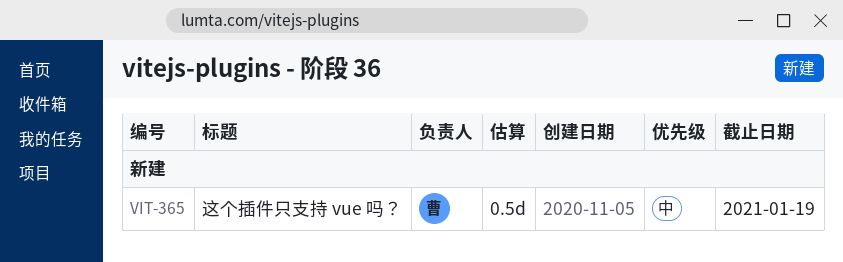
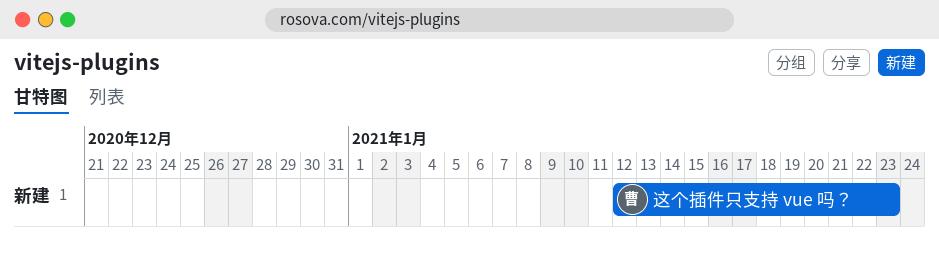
这个插件只支持 vue 吗？, due: Jan 19 -> Jan 23

